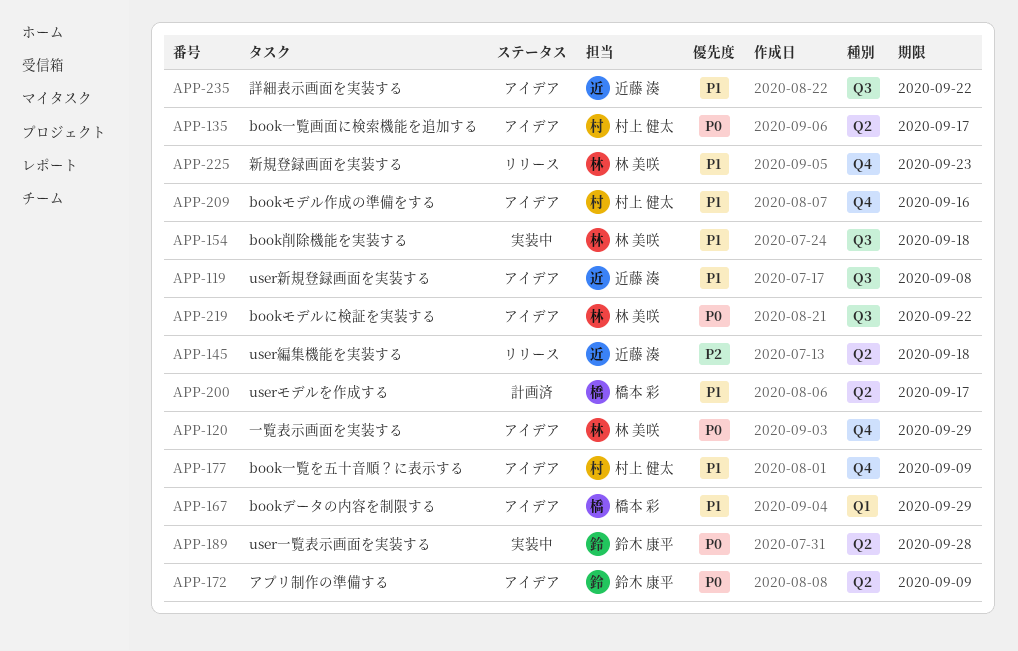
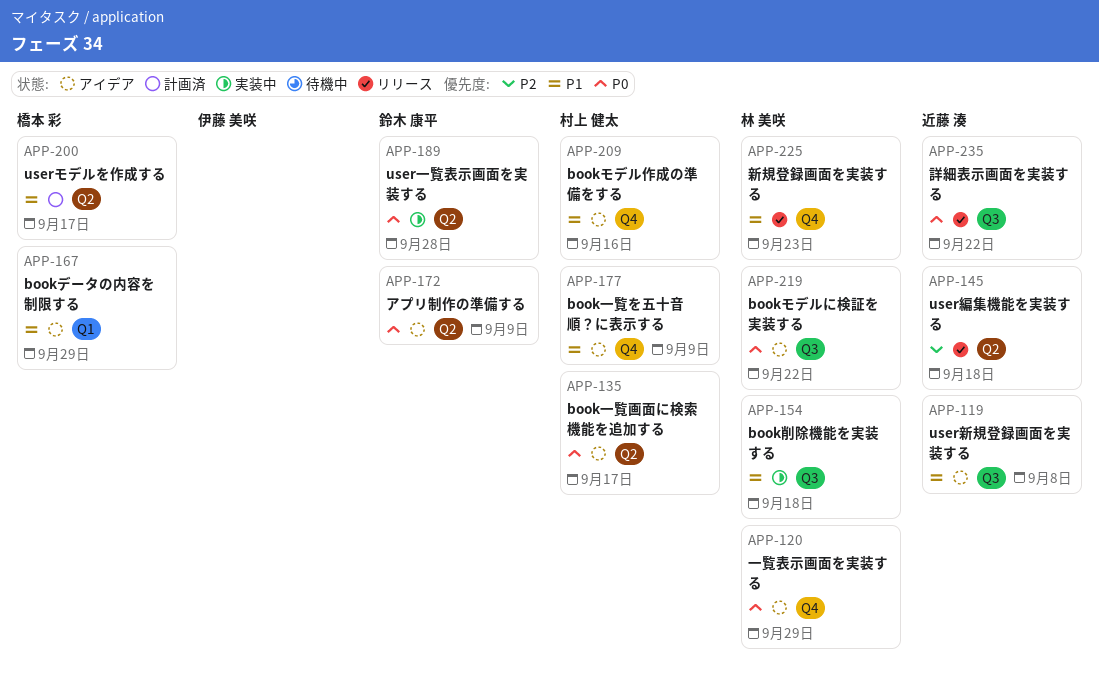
APP-235, status: アイデア -> リリース
APP-235, priority: P1 -> P0

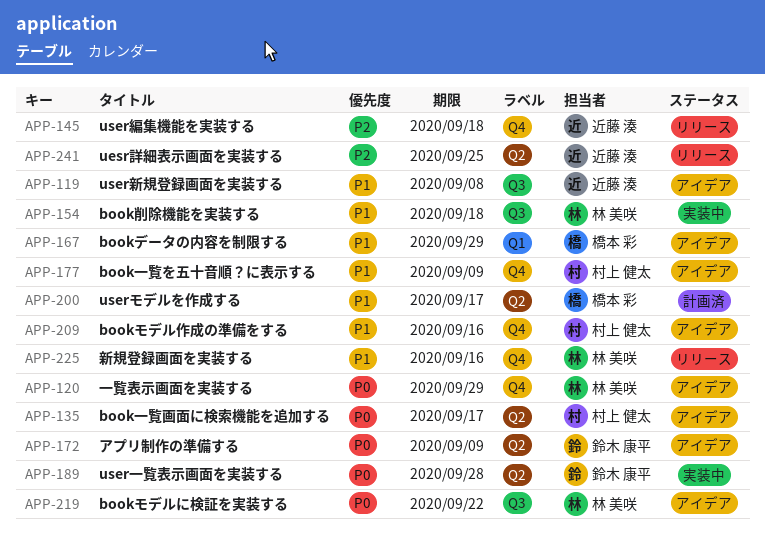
APP-145, label: Q2 -> Q4
APP-225, due: Sep 23 -> Sep 16
APP-235: present -> none
APP-241: none -> present

